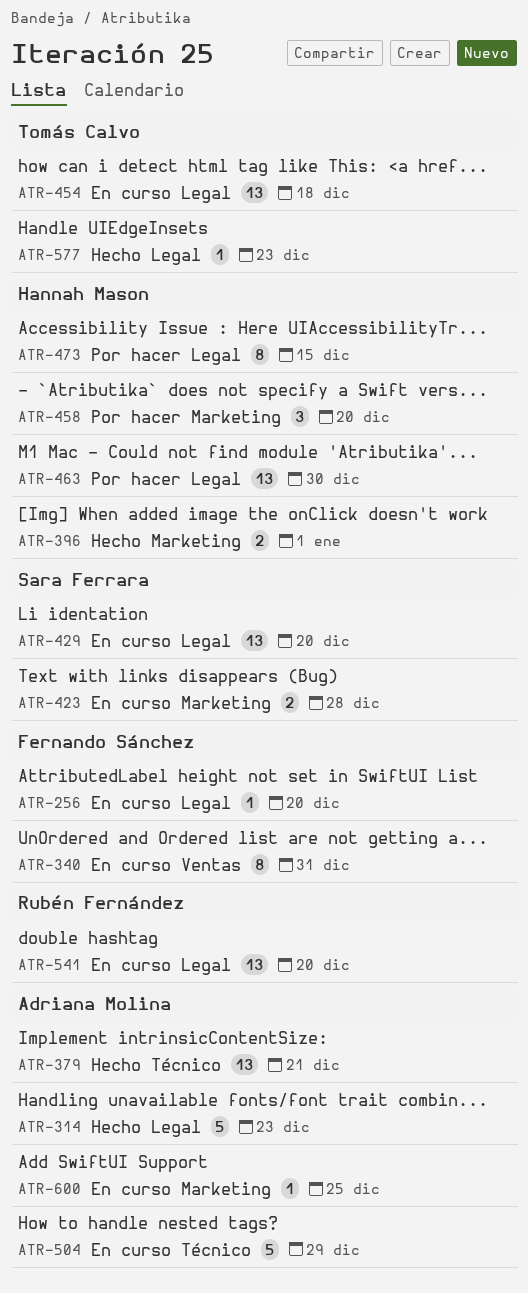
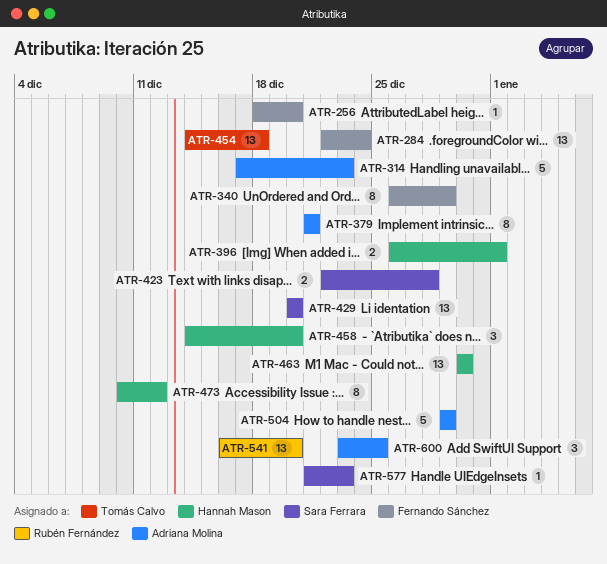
ATR-284: none -> present
ATR-340, due: Dec 31 -> Dec 29
ATR-379, estimate: 13 -> 8
ATR-473, due: Dec 15 -> Dec 12
ATR-577, owner: Tomás Calvo -> Sara Ferrara
ATR-600, estimate: 1 -> 3

